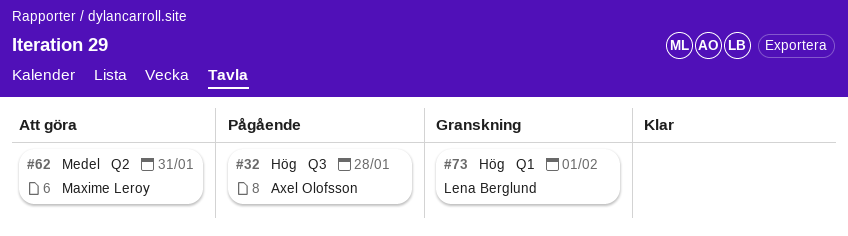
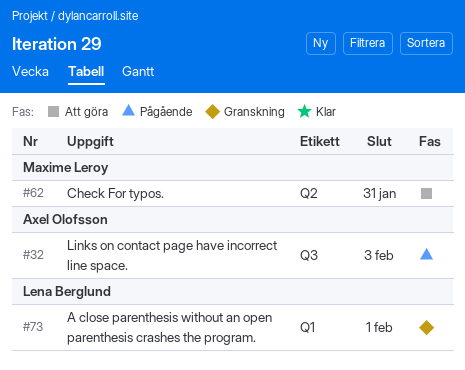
#32, due: Jan 28 -> Feb 3

